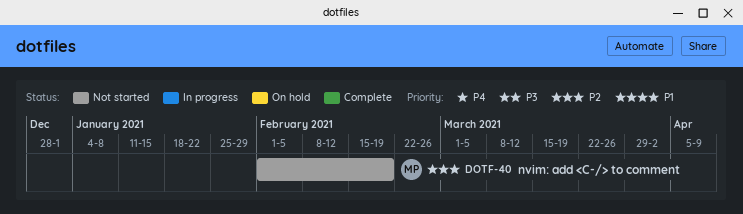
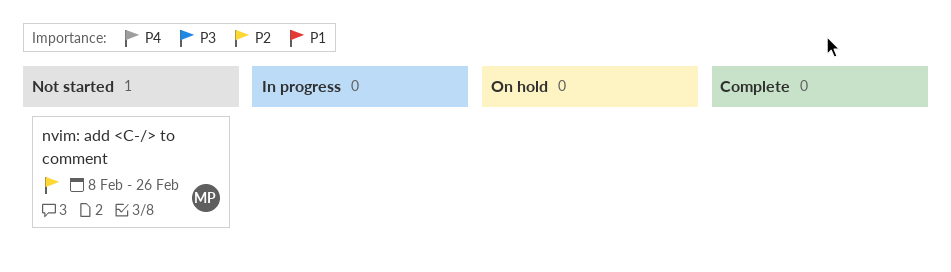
nvim: add <C-/> to comment, start: Feb 1 -> Feb 8
nvim: add <C-/> to comment, due: Feb 19 -> Feb 26

